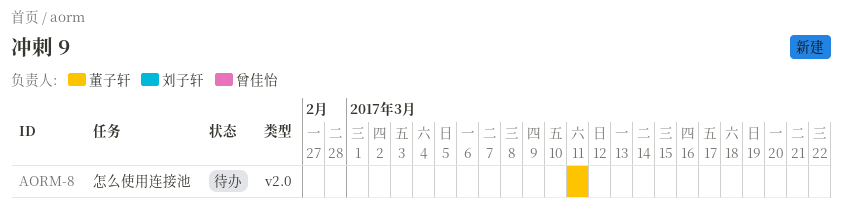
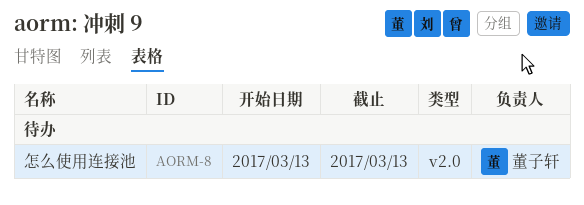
AORM-8, start: Mar 11 -> Mar 13
AORM-8, due: Mar 11 -> Mar 13

